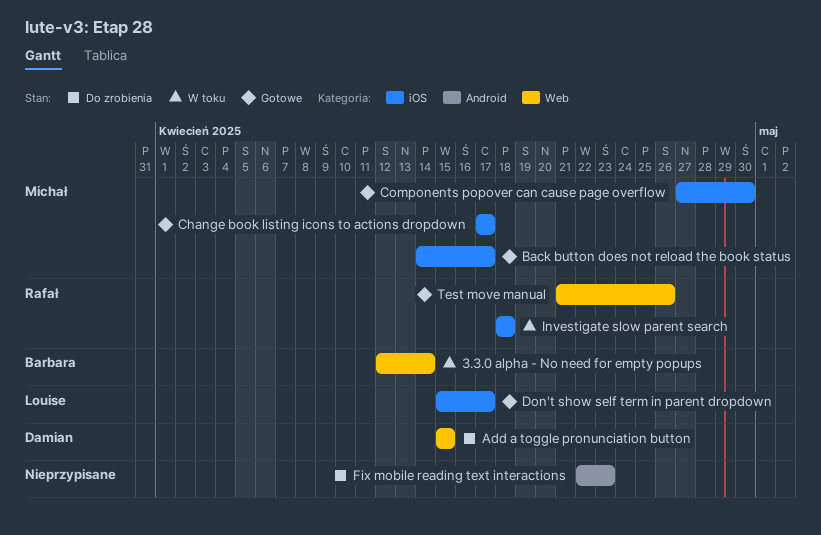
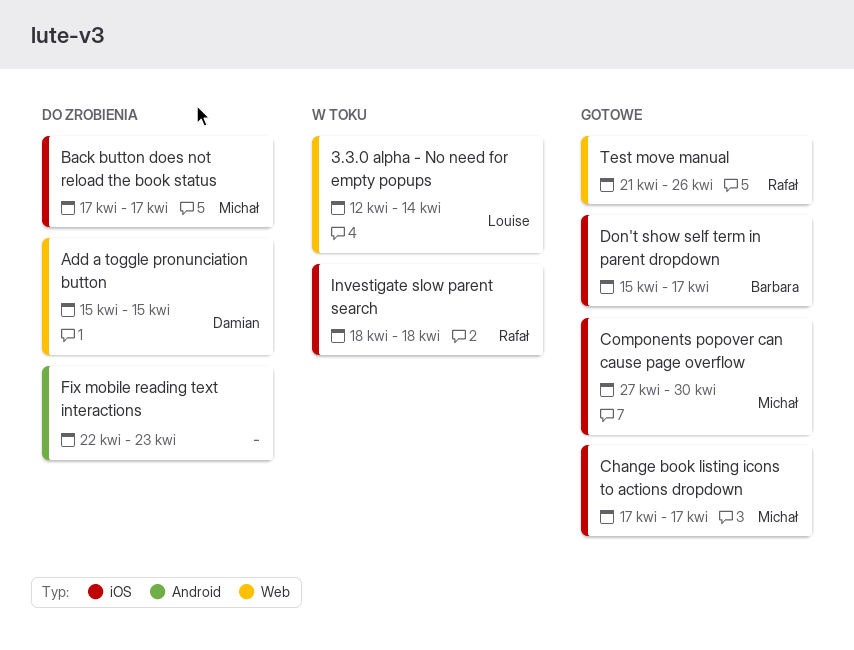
3.3.0 alpha - No need for empty popups, owner: Barbara -> Louise
Back button does not reload the book status, status: Gotowe -> Do zrobienia
Back button does not reload the book status, start: Apr 14 -> Apr 17
Don't show self term in parent dropdown, owner: Louise -> Barbara

